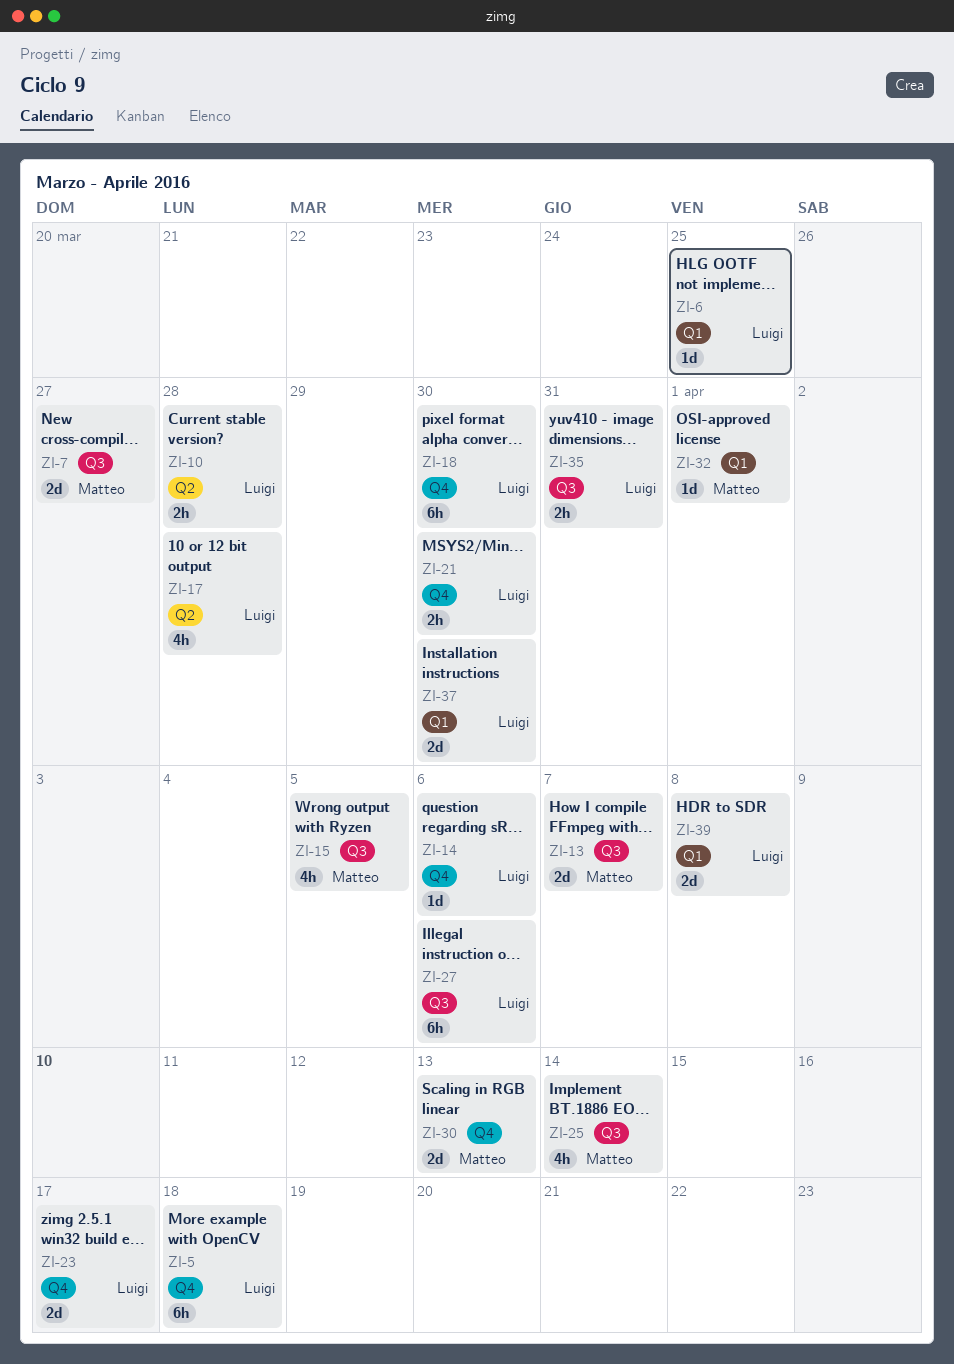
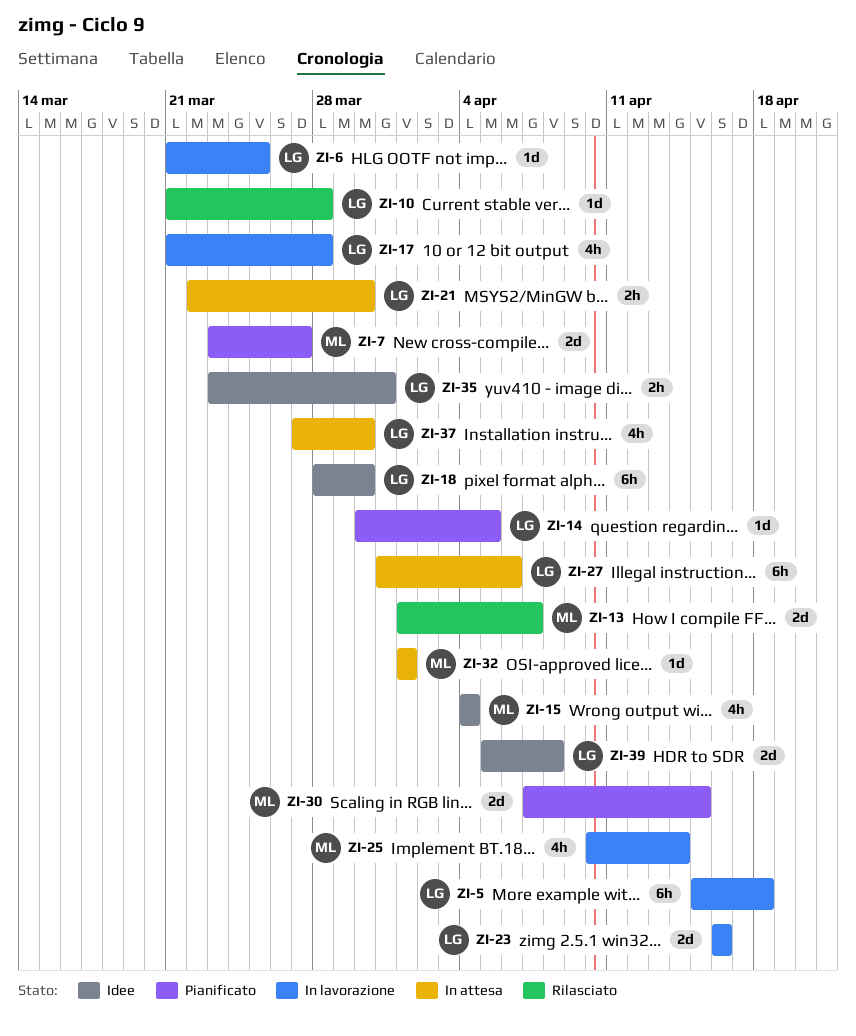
ZI-10, estimate: 2h -> 1d
ZI-14, due: Apr 6 -> Apr 5
ZI-15, due: Apr 5 -> Apr 4
ZI-23, due: Apr 17 -> Apr 16
ZI-30, due: Apr 13 -> Apr 15
ZI-37, estimate: 2d -> 4h

